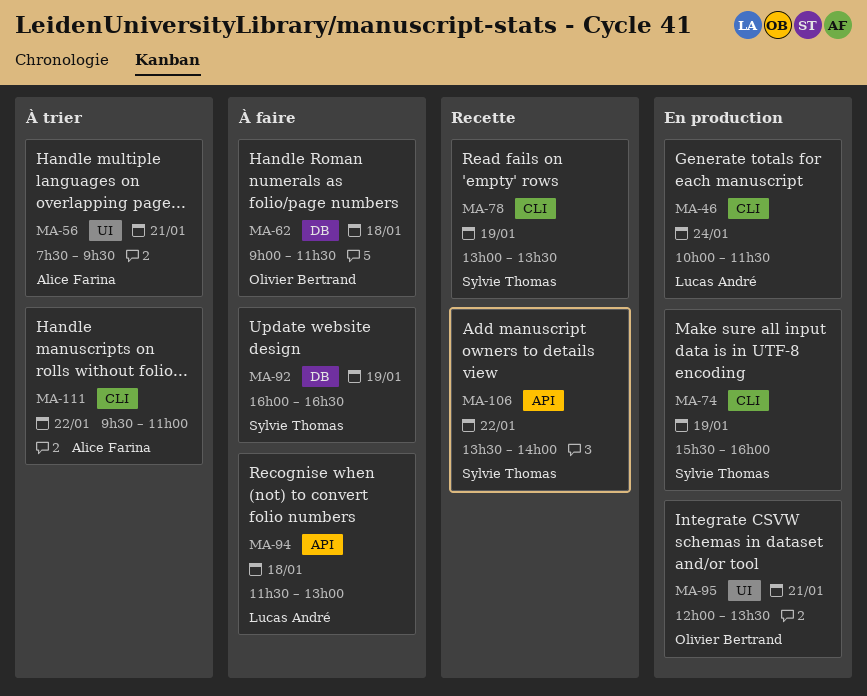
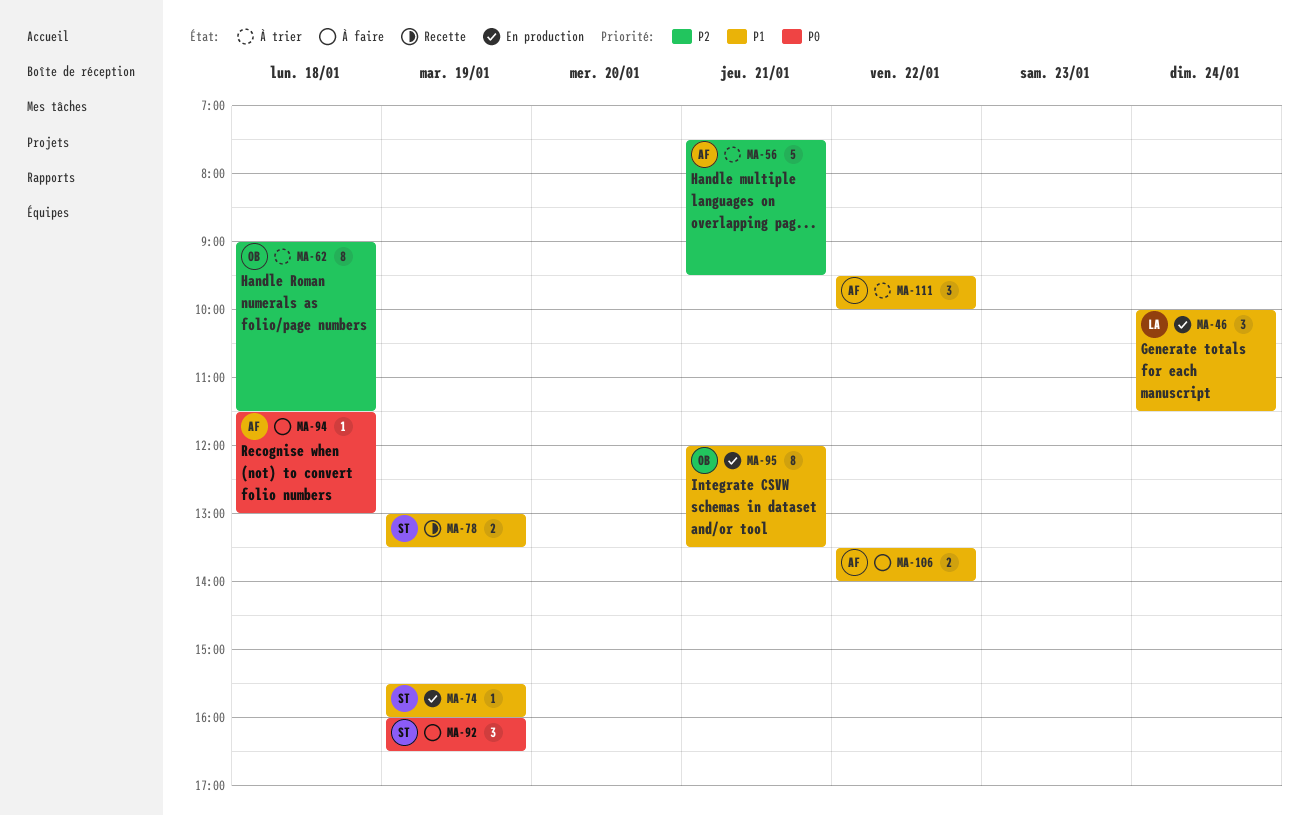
MA-62, status: À faire -> À trier
MA-94, owner: Lucas André -> Alice Farina
MA-106, status: Recette -> À faire
MA-106, owner: Sylvie Thomas -> Alice Farina
MA-111, ends: 11:00 -> 10:00

